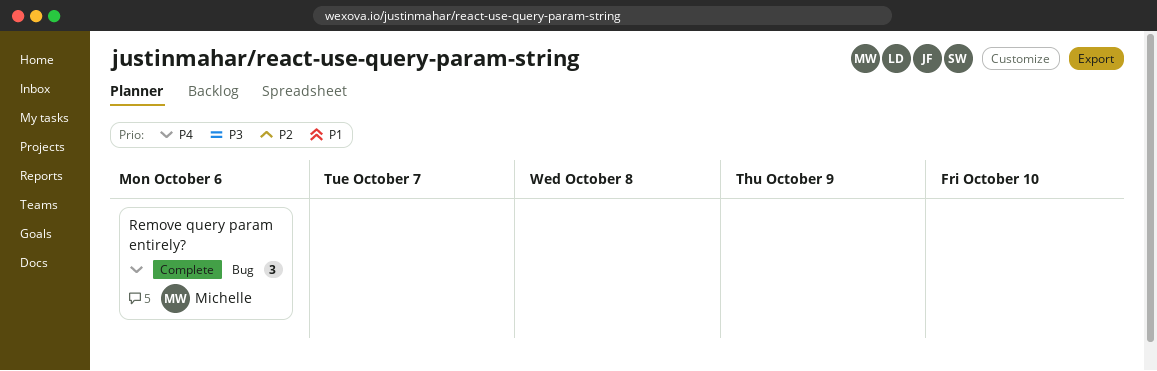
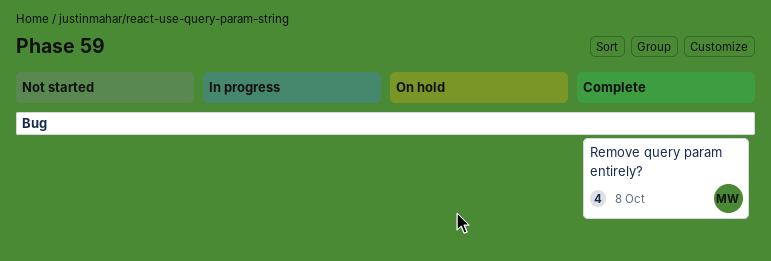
Remove query param entirely?, estimate: 3 -> 4
Remove query param entirely?, due: Oct 6 -> Oct 8

